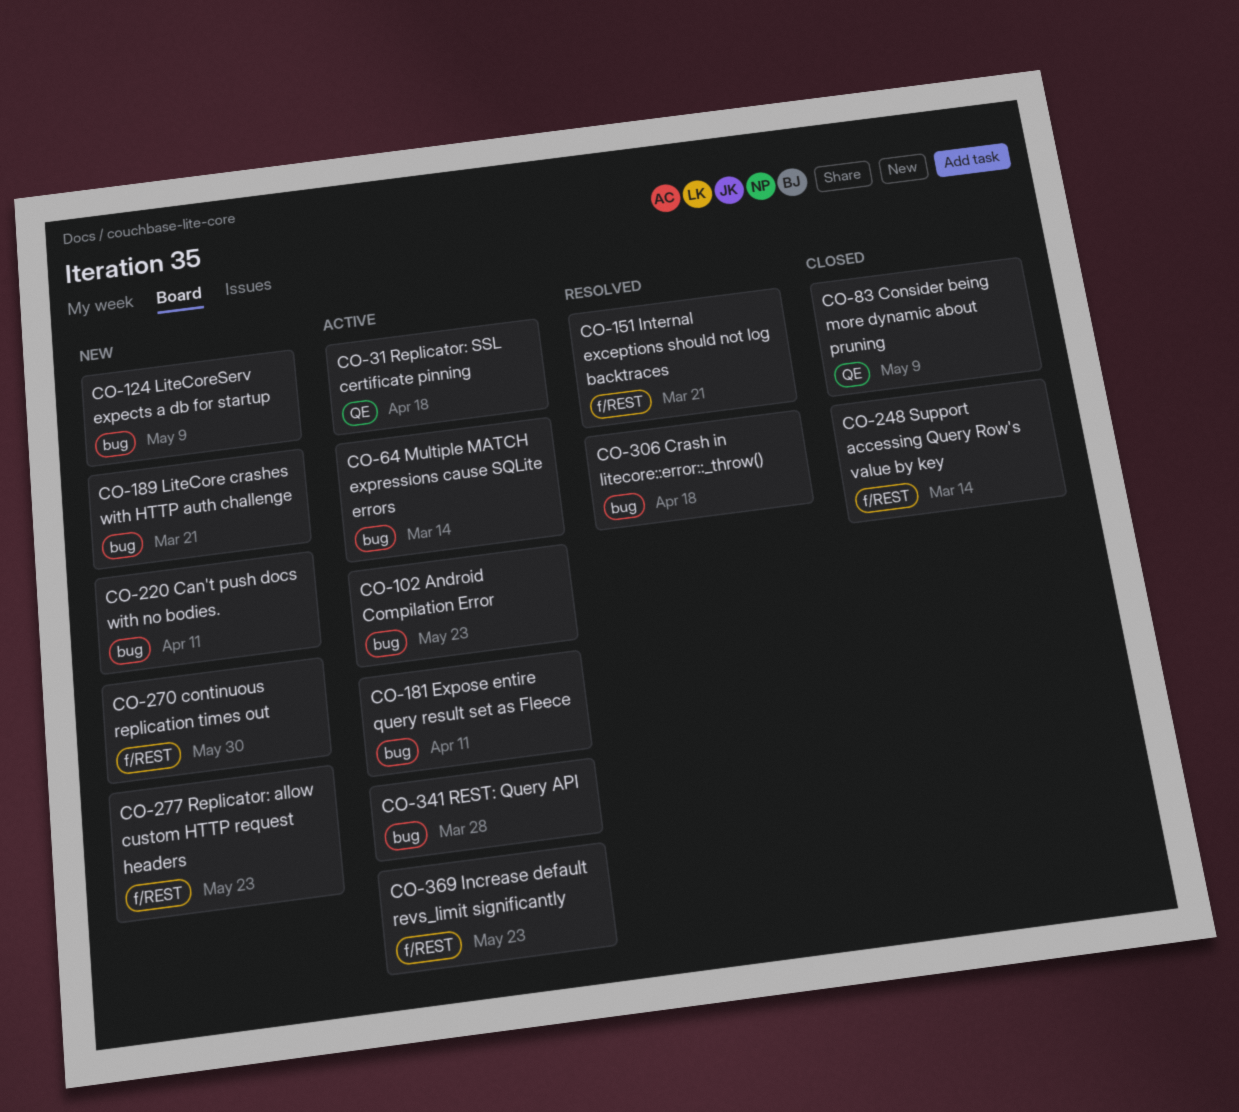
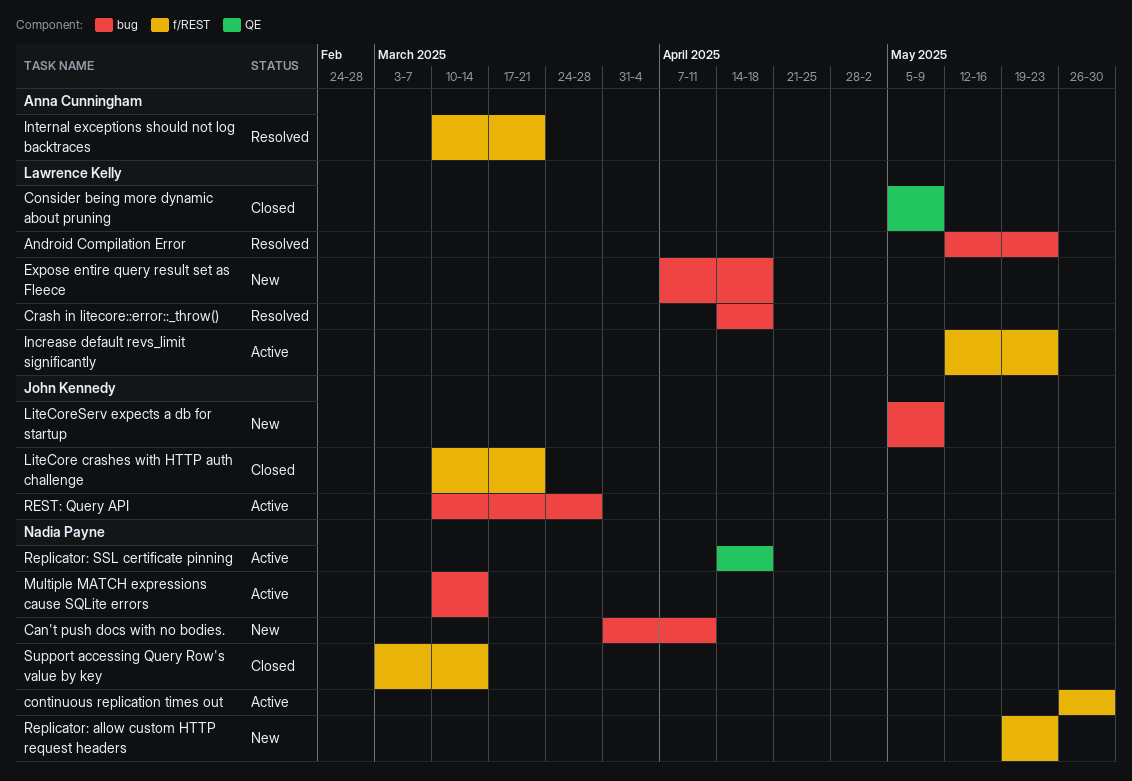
Android Compilation Error, status: Active -> Resolved
continuous replication times out, status: New -> Active
Expose entire query result set as Fleece, status: Active -> New
Expose entire query result set as Fleece, due: Apr 11 -> Apr 18
LiteCore crashes with HTTP auth challenge, status: New -> Closed
LiteCore crashes with HTTP auth challenge, label: bug -> f/REST

